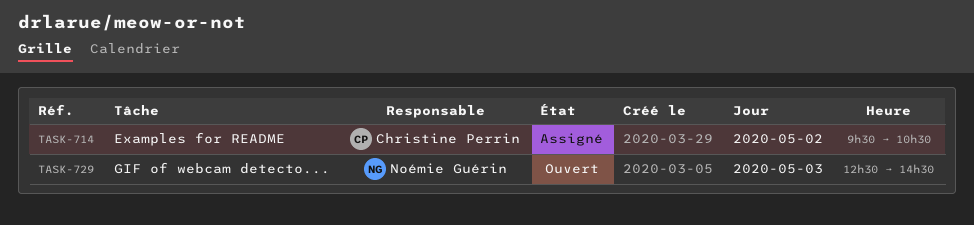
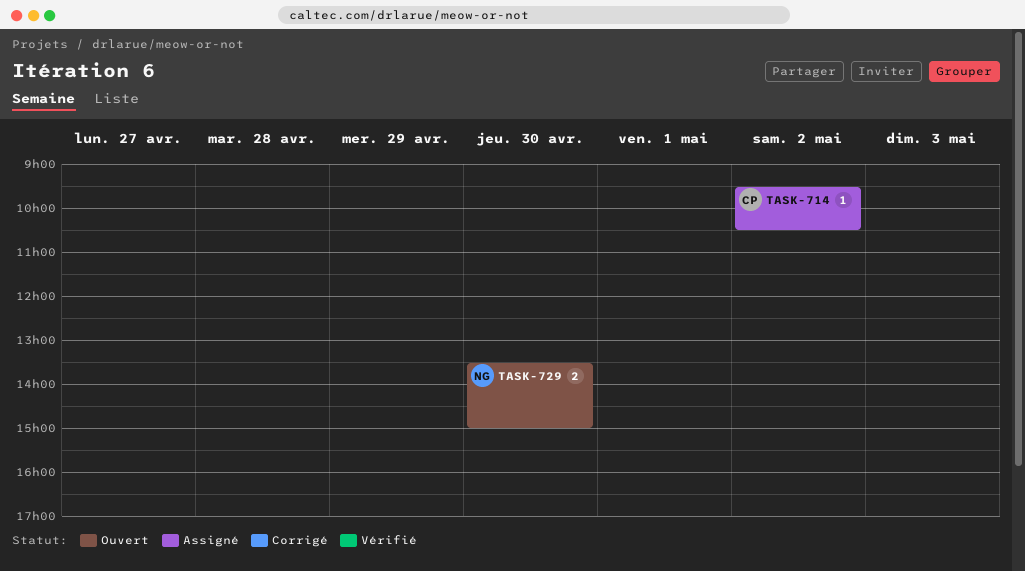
TASK-729, day: May 3 -> Apr 30
TASK-729, begins: 12:30 -> 13:30
TASK-729, ends: 14:30 -> 15:00

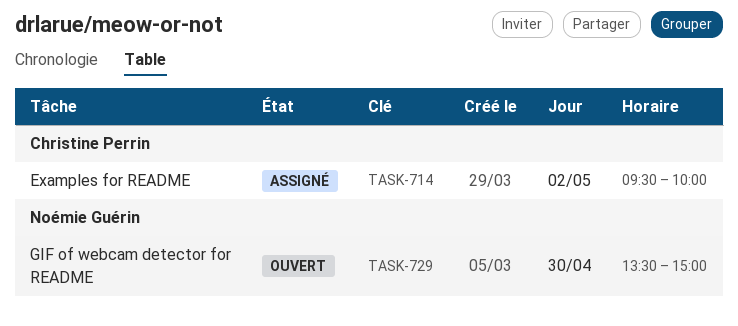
TASK-714, ends: 10:30 -> 10:00

